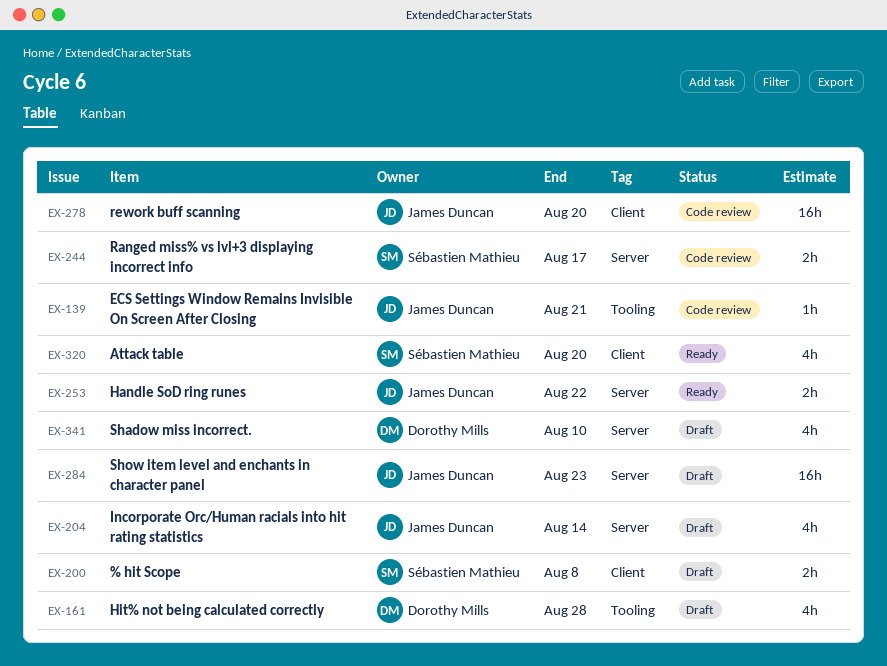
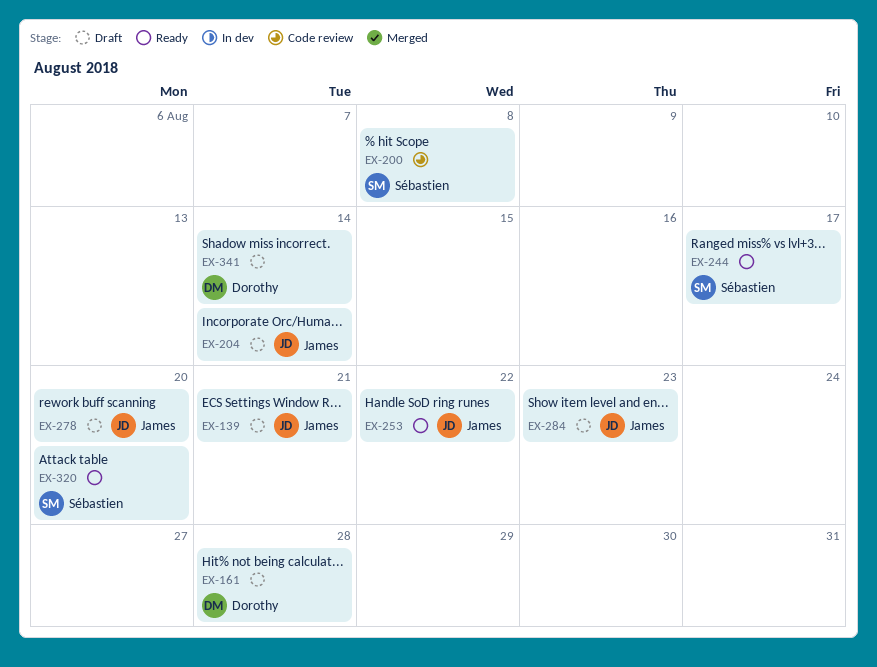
EX-139, status: Code review -> Draft
EX-200, status: Draft -> Code review
EX-244, status: Code review -> Ready
EX-278, status: Code review -> Draft
EX-341, due: Aug 10 -> Aug 14

